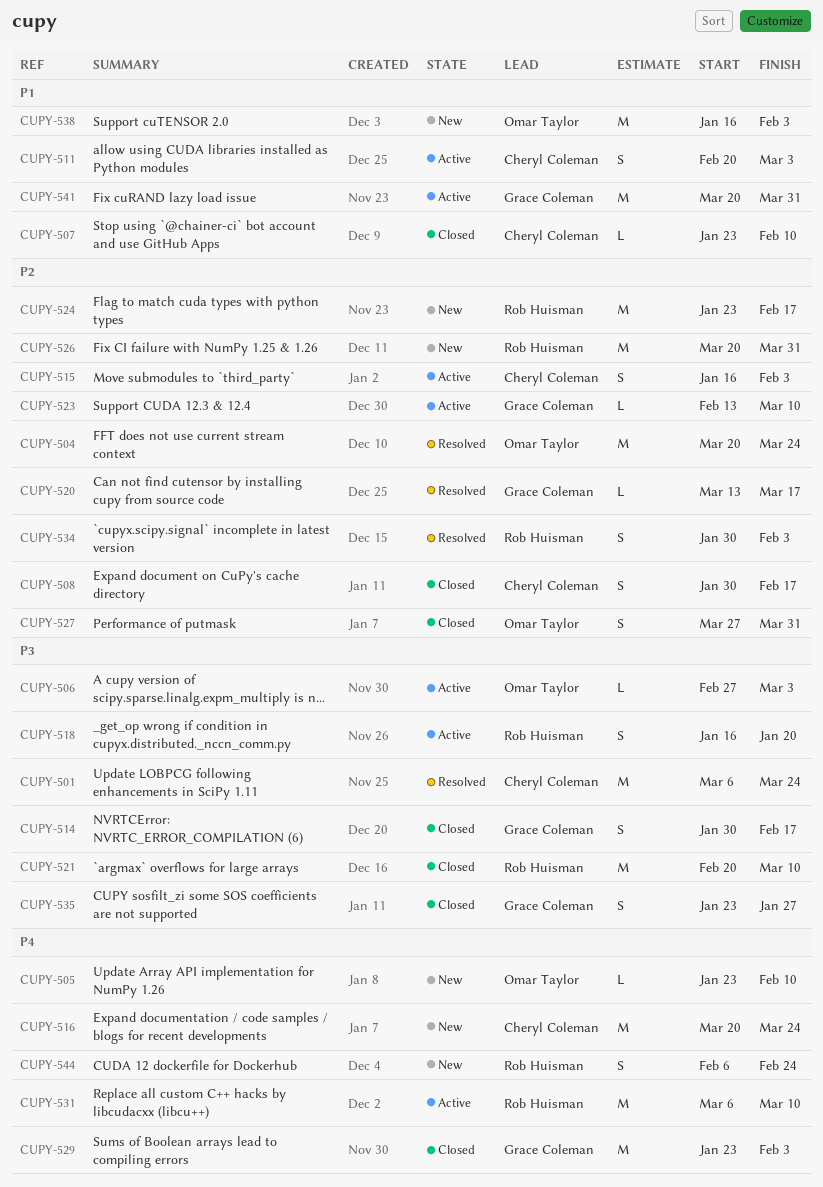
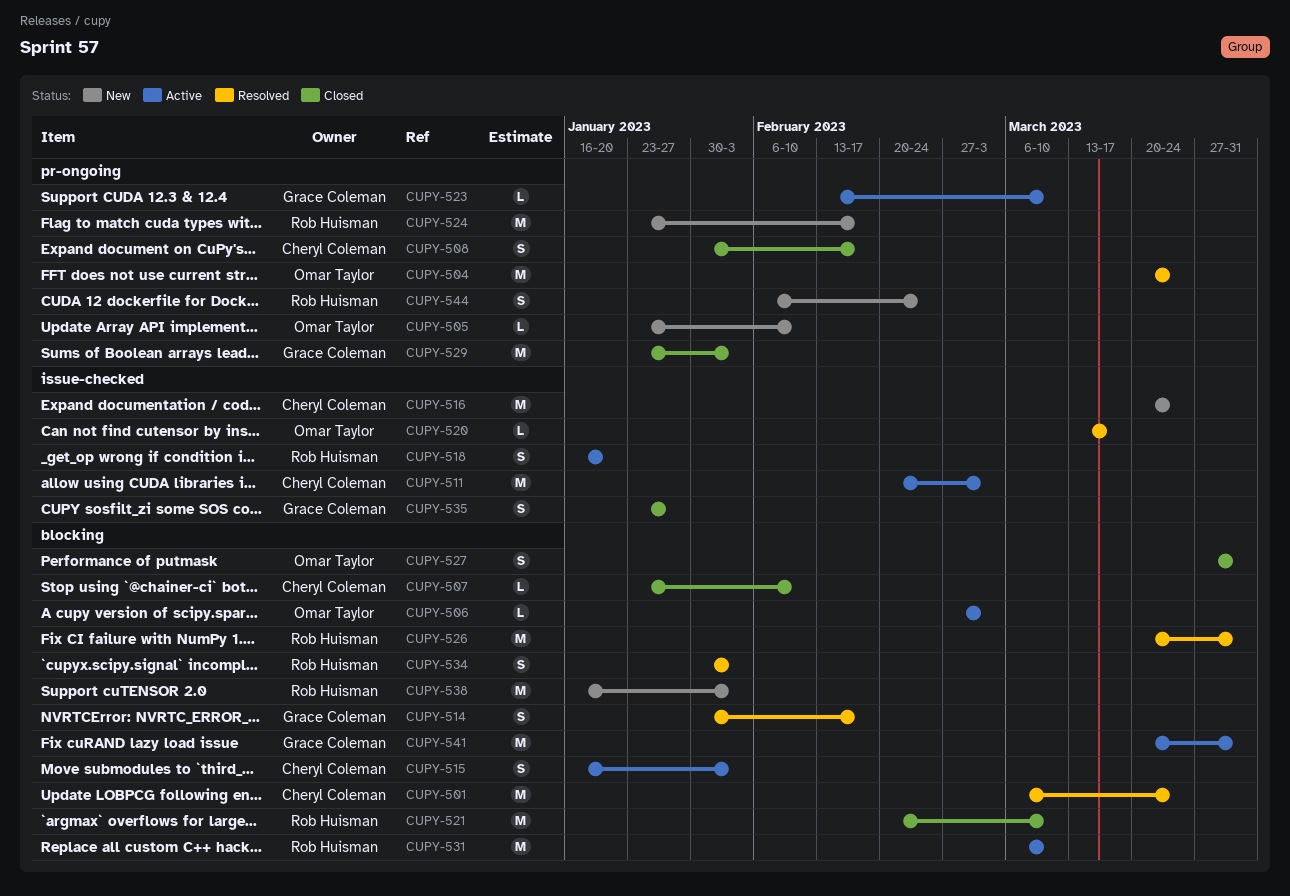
CUPY-511, estimate: S -> M
CUPY-514, status: Closed -> Resolved
CUPY-520, owner: Grace Coleman -> Omar Taylor
CUPY-526, status: New -> Resolved
CUPY-538, owner: Omar Taylor -> Rob Huisman

